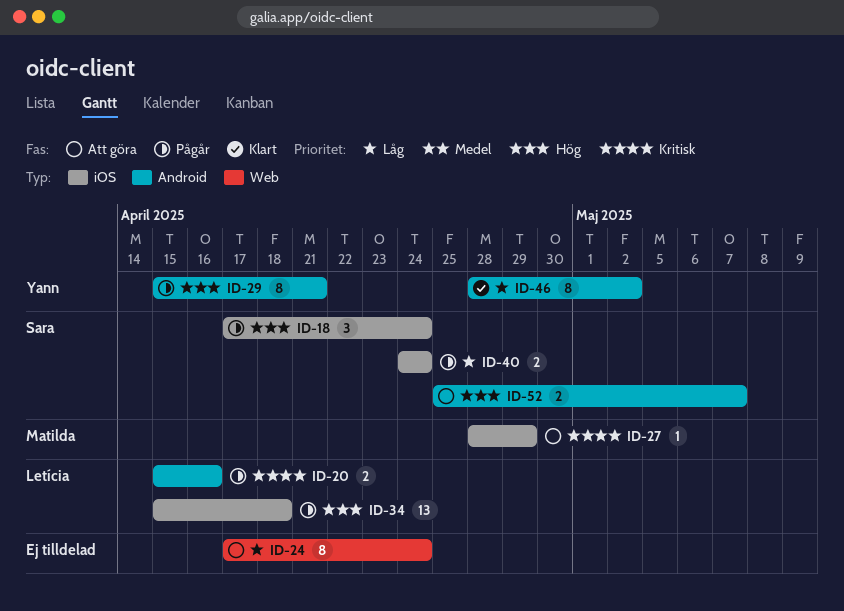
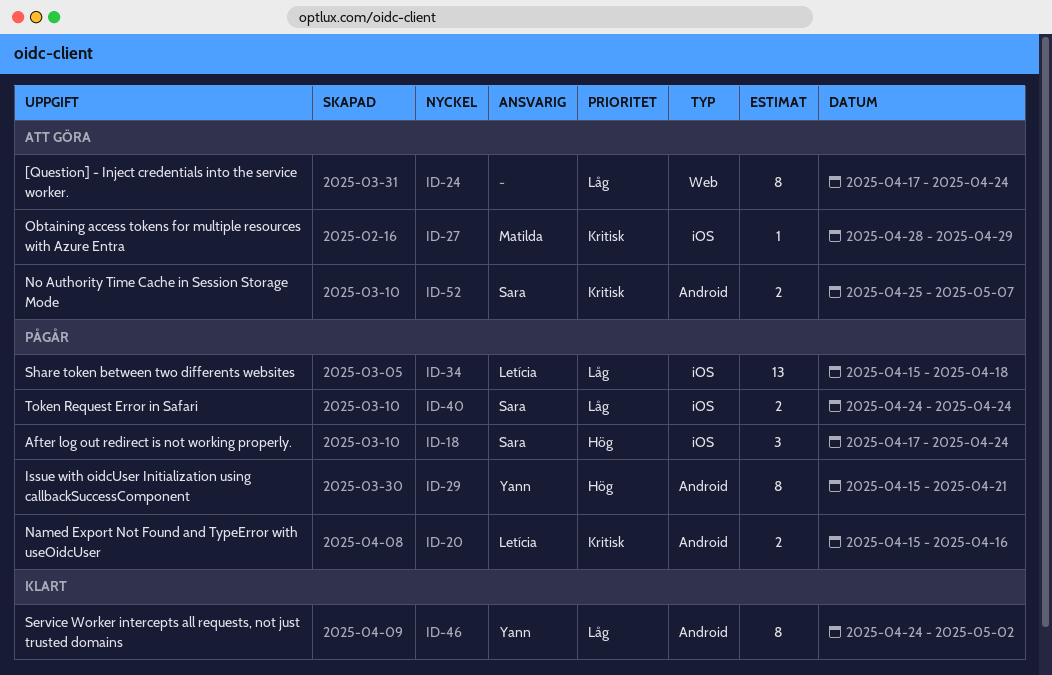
ID-34, priority: Hög -> Låg
ID-46, start: Apr 28 -> Apr 24
ID-52, priority: Hög -> Kritisk

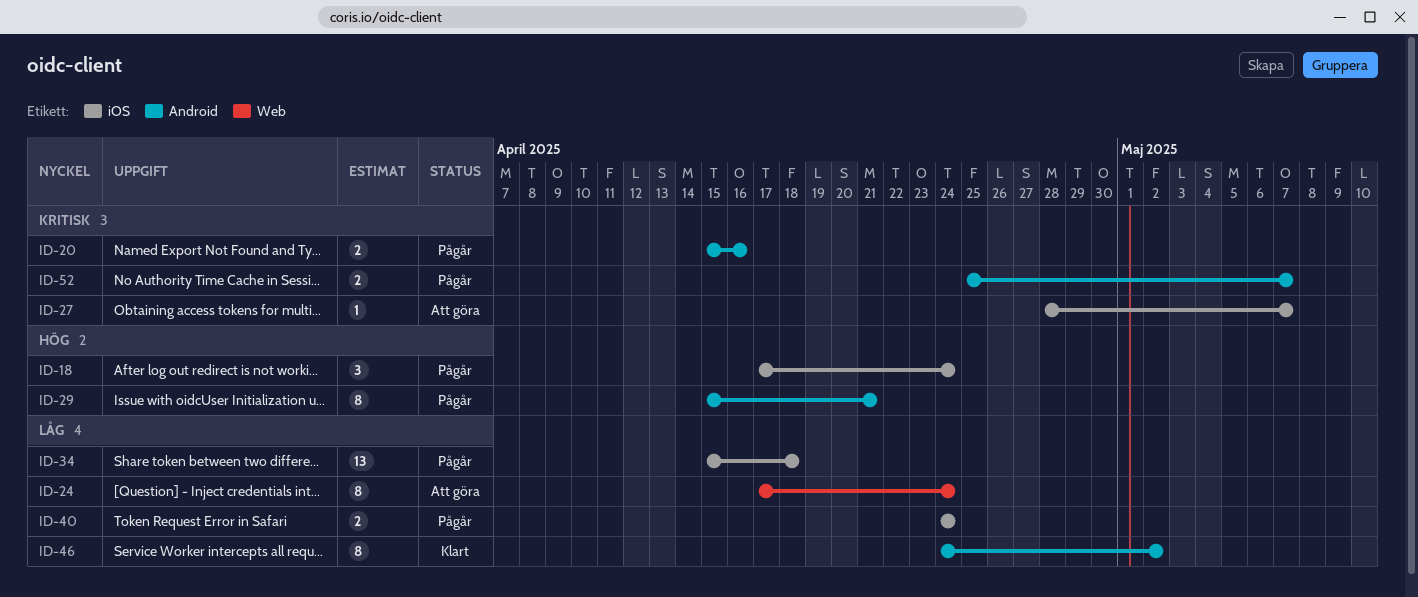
ID-27, due: Apr 29 -> May 7
ID-52, status: Att göra -> Pågår

